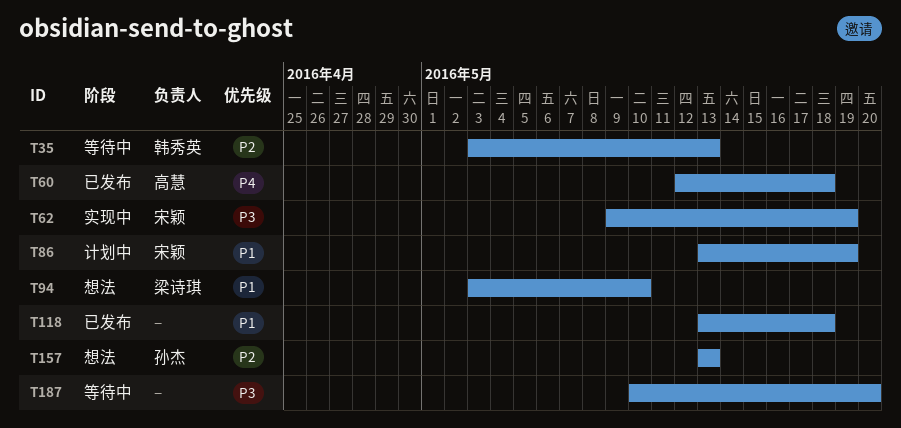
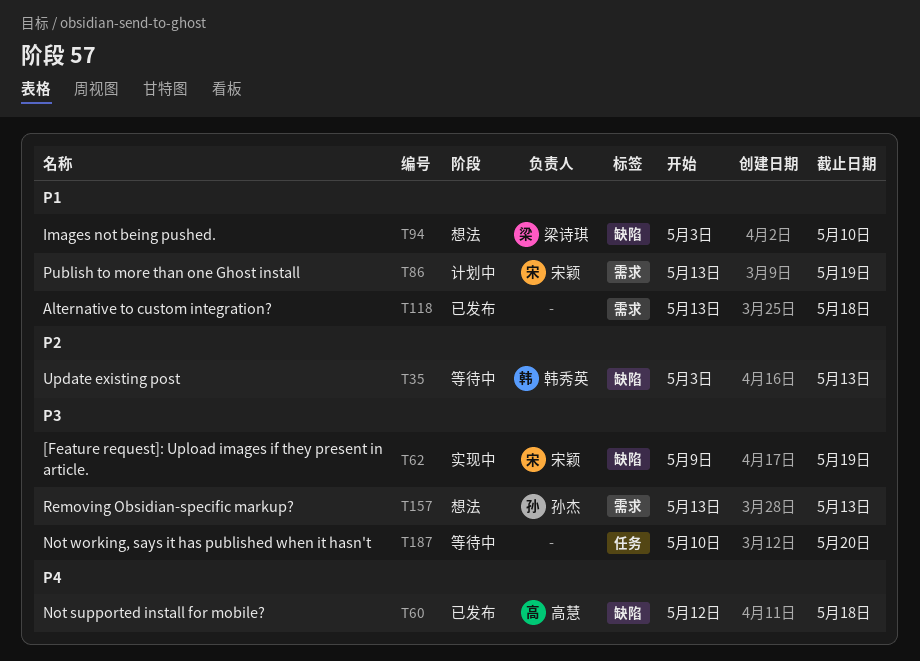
T157, priority: P2 -> P3

